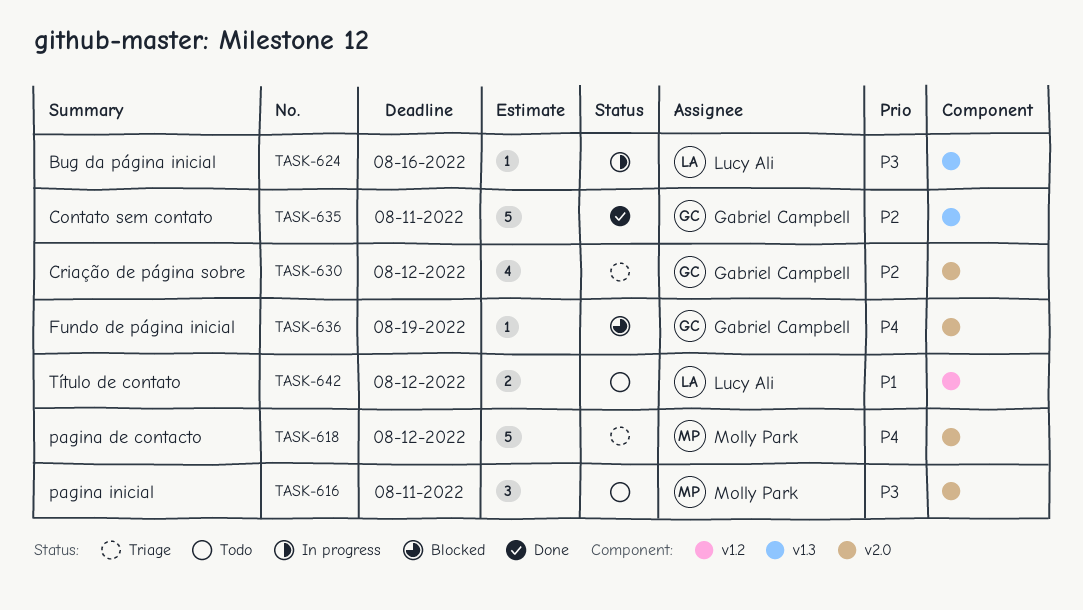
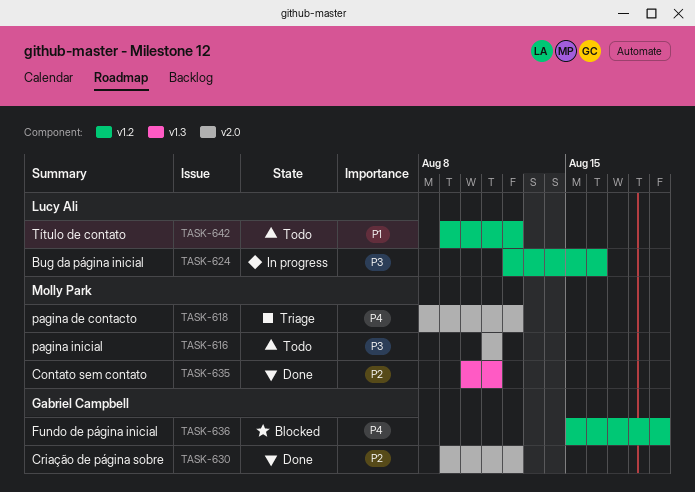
TASK-624, label: v1.3 -> v1.2
TASK-630, status: Triage -> Done
TASK-635, owner: Gabriel Campbell -> Molly Park
TASK-636, label: v2.0 -> v1.2

